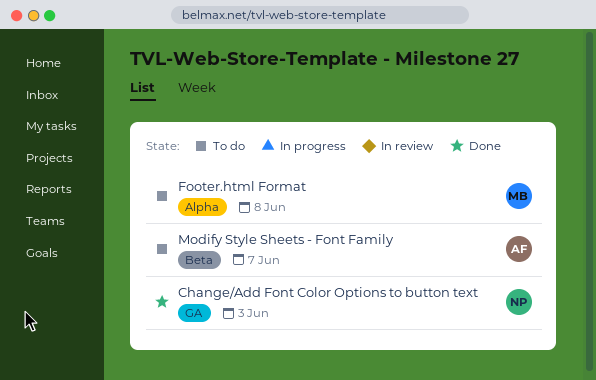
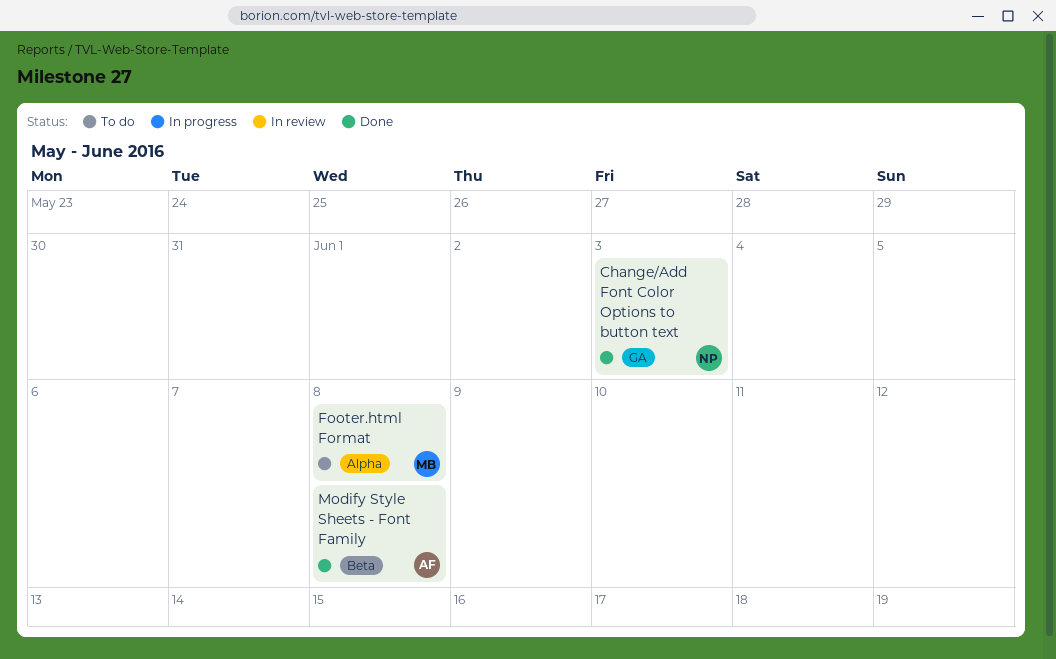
Modify Style Sheets - Font Family, status: To do -> Done
Modify Style Sheets - Font Family, due: Jun 7 -> Jun 8

